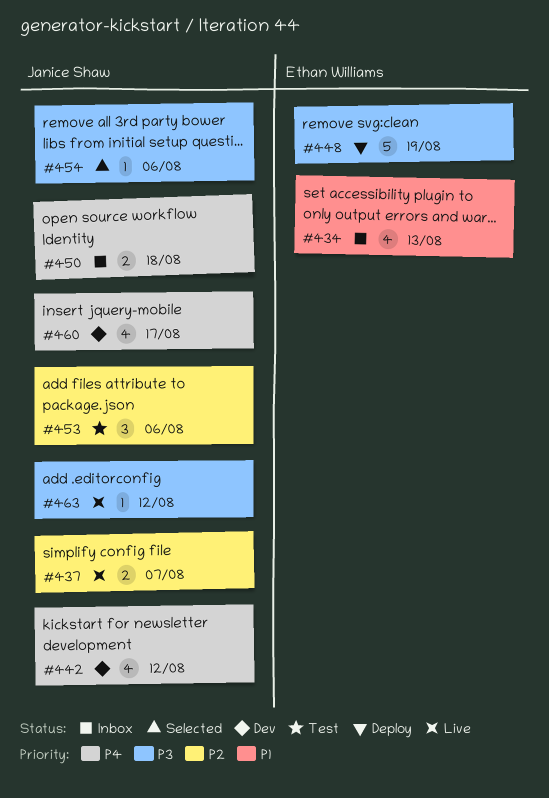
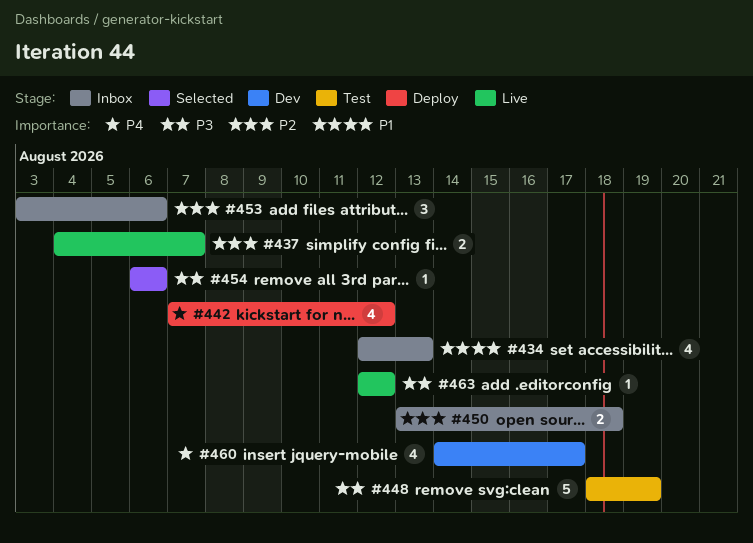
#442, status: Dev -> Deploy
#448, status: Deploy -> Test
#450, priority: P4 -> P2
#453, status: Test -> Inbox

